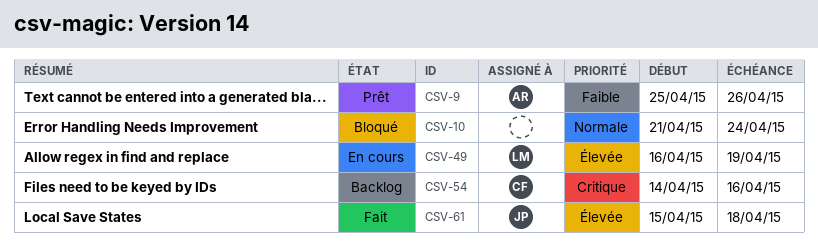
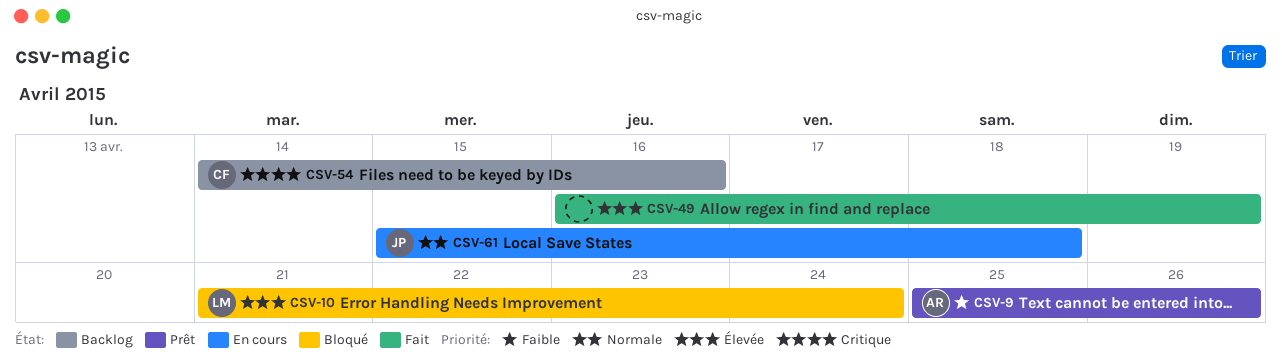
CSV-10, owner: none -> LM
CSV-10, priority: Normale -> Élevée
CSV-49, status: En cours -> Fait
CSV-49, owner: LM -> none
CSV-61, status: Fait -> En cours
CSV-61, priority: Élevée -> Normale

